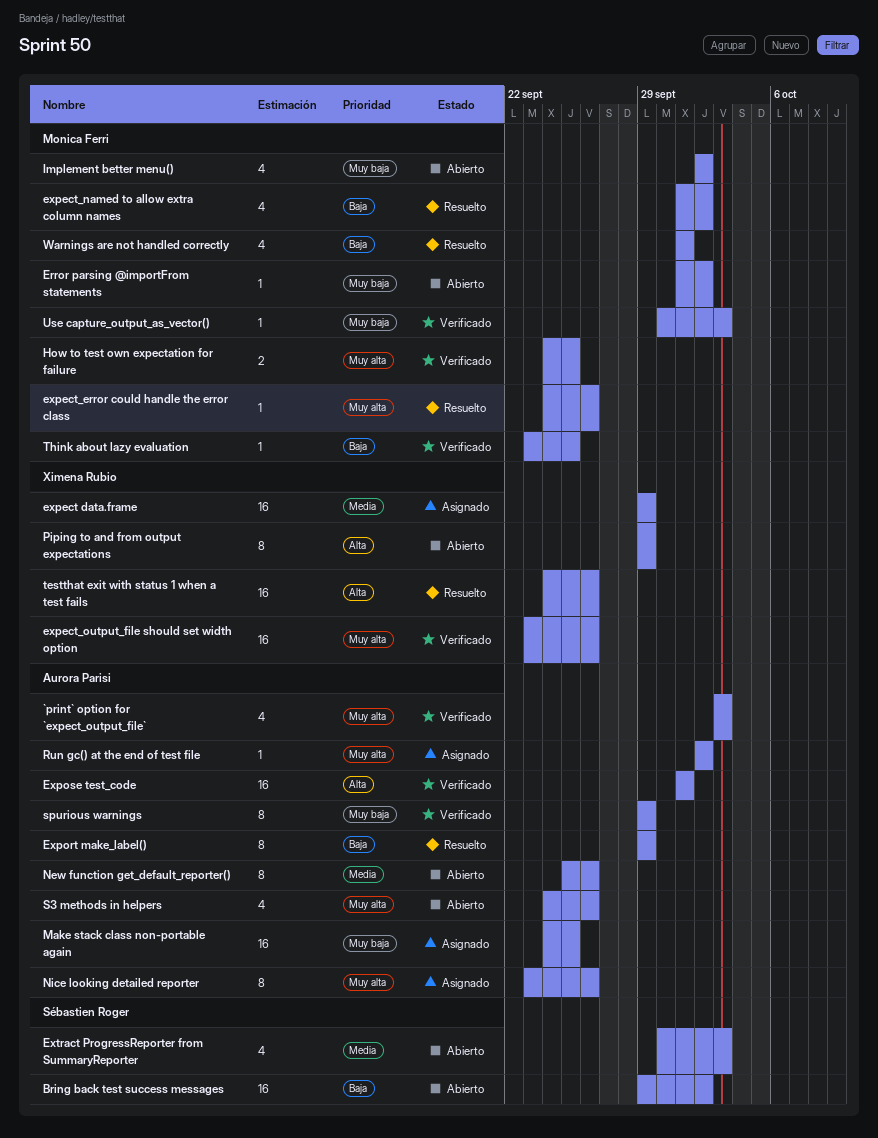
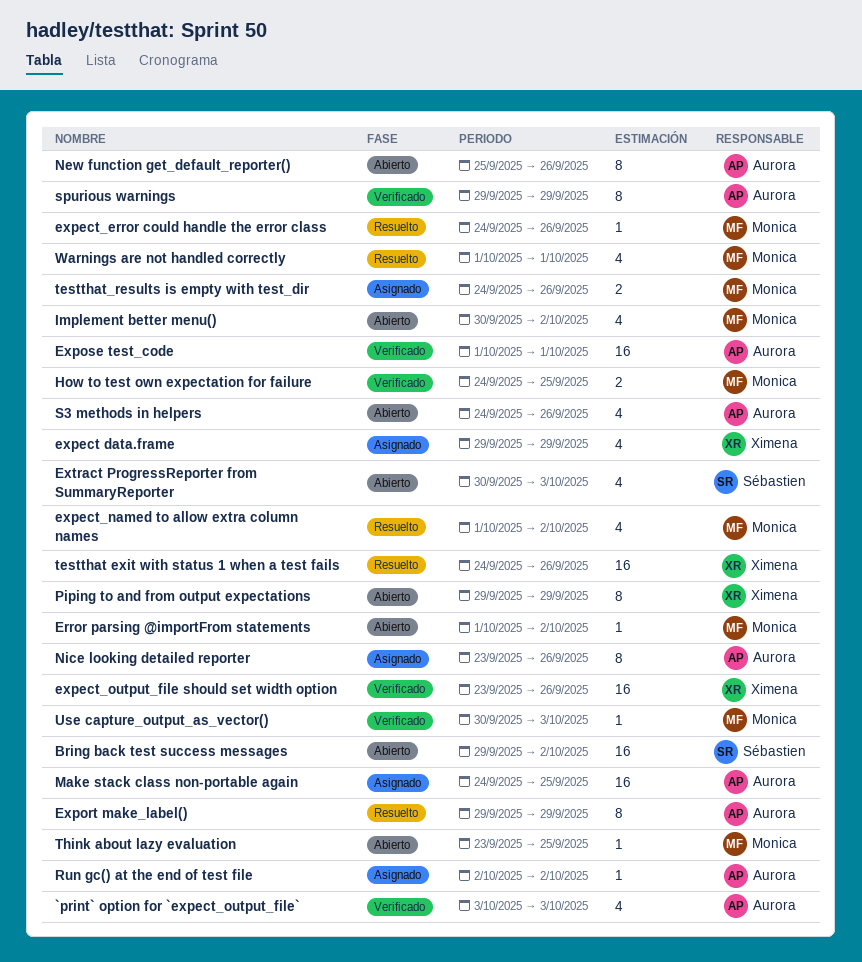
expect data.frame, estimate: 16 -> 4
Implement better menu(), start: Oct 2 -> Sep 30
testthat_results is empty with test_dir: none -> present
Think about lazy evaluation, status: Verificado -> Abierto

